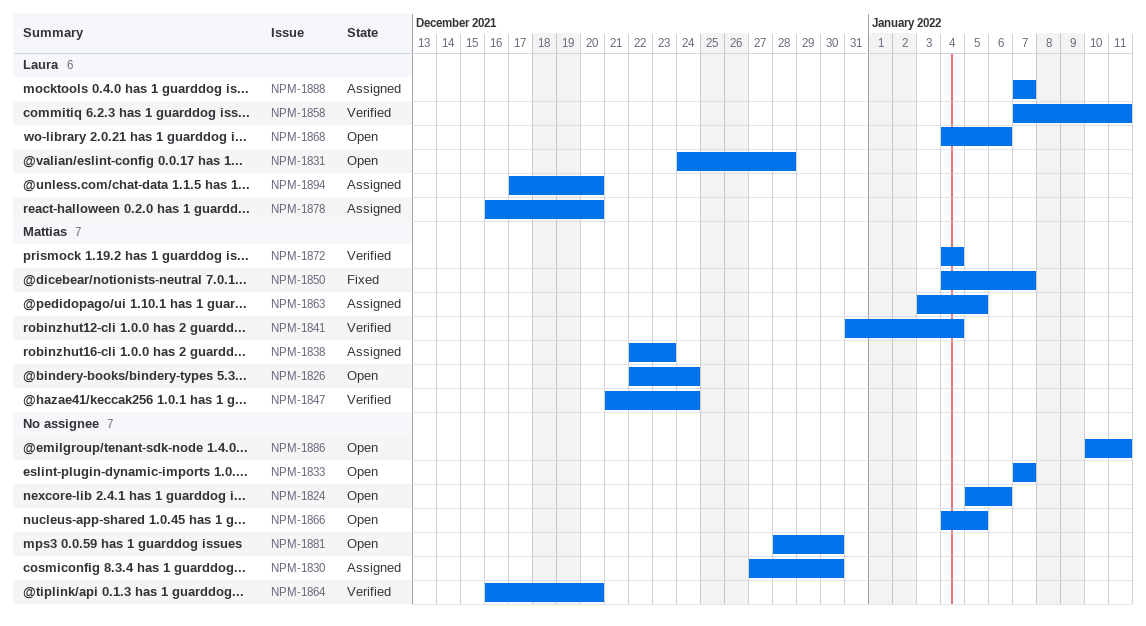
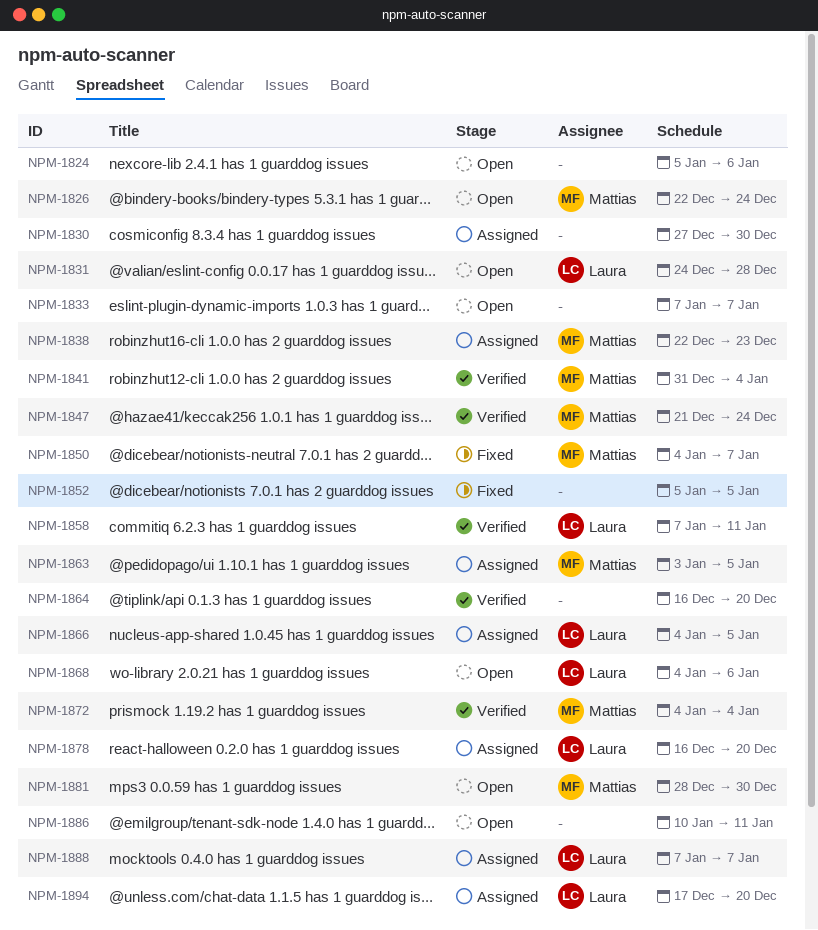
NPM-1852: none -> present
NPM-1866, status: Open -> Assigned
NPM-1866, owner: none -> Laura
NPM-1881, owner: none -> Mattias

